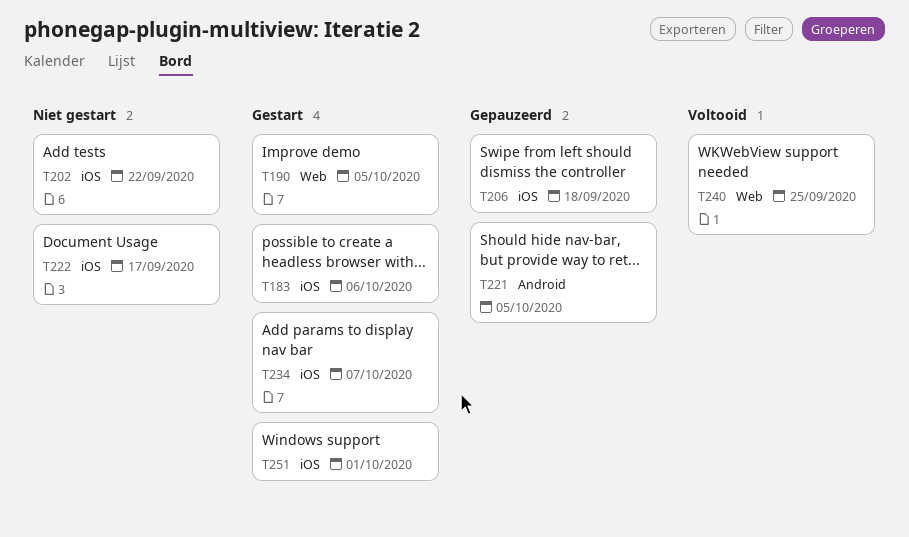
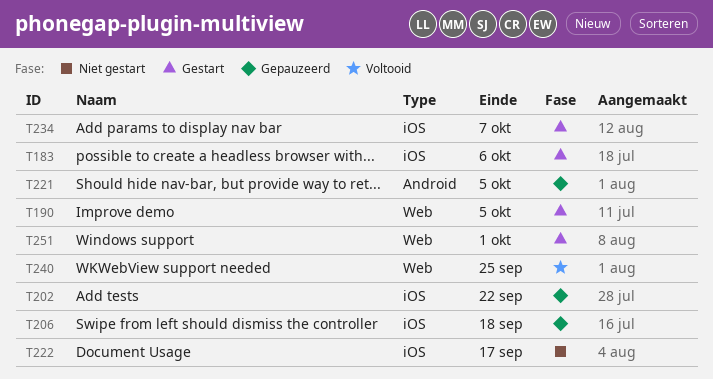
T202, status: Niet gestart -> Gepauzeerd
T251, label: iOS -> Web

